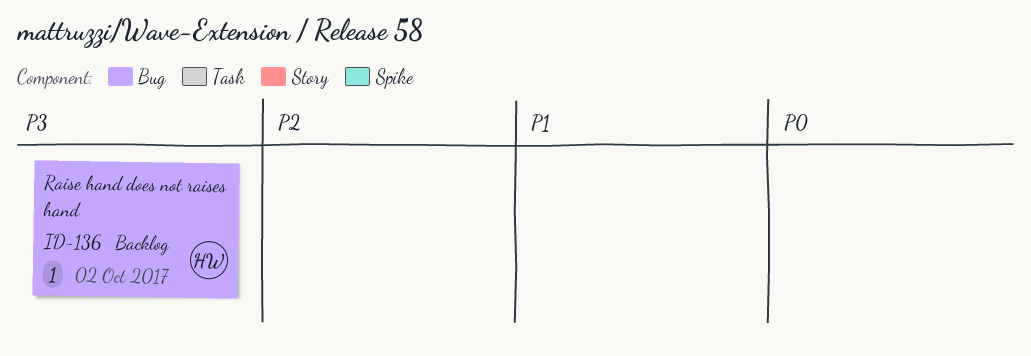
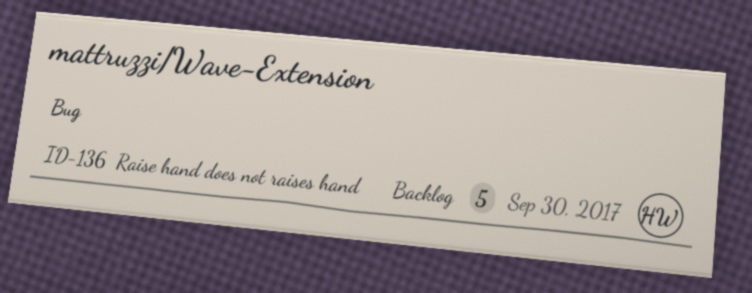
ID-136, estimate: 1 -> 5
ID-136, due: Oct 2 -> Sep 30

